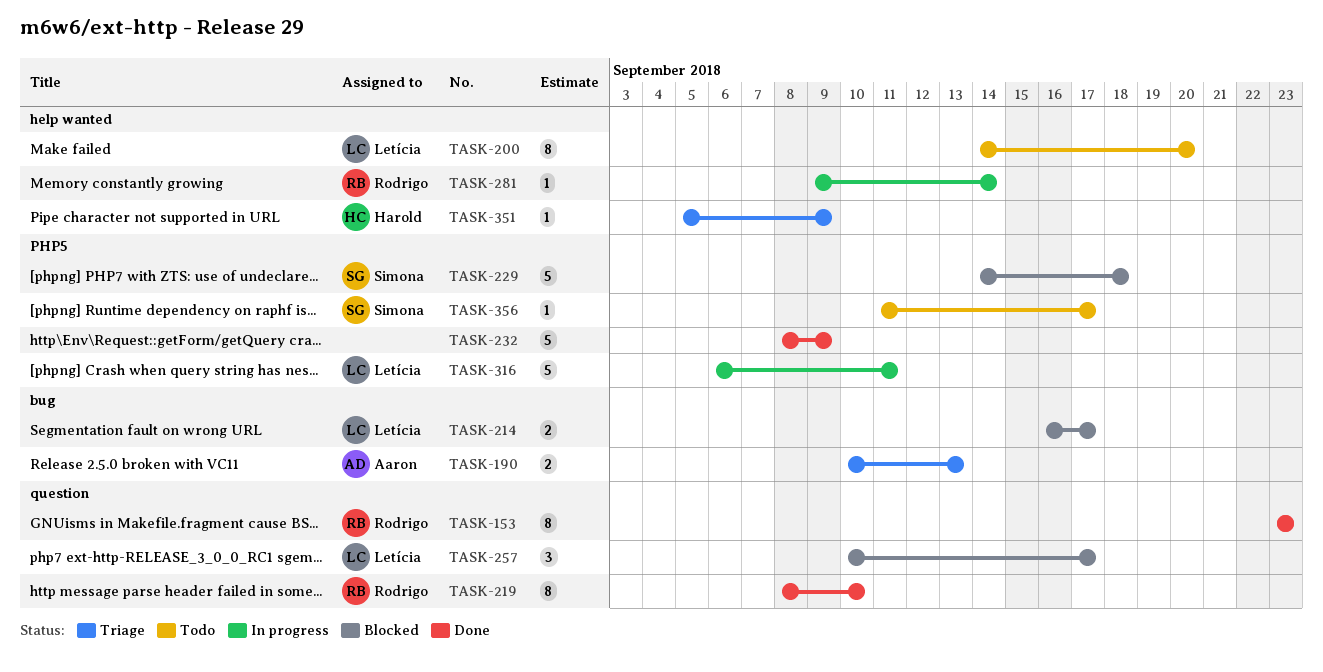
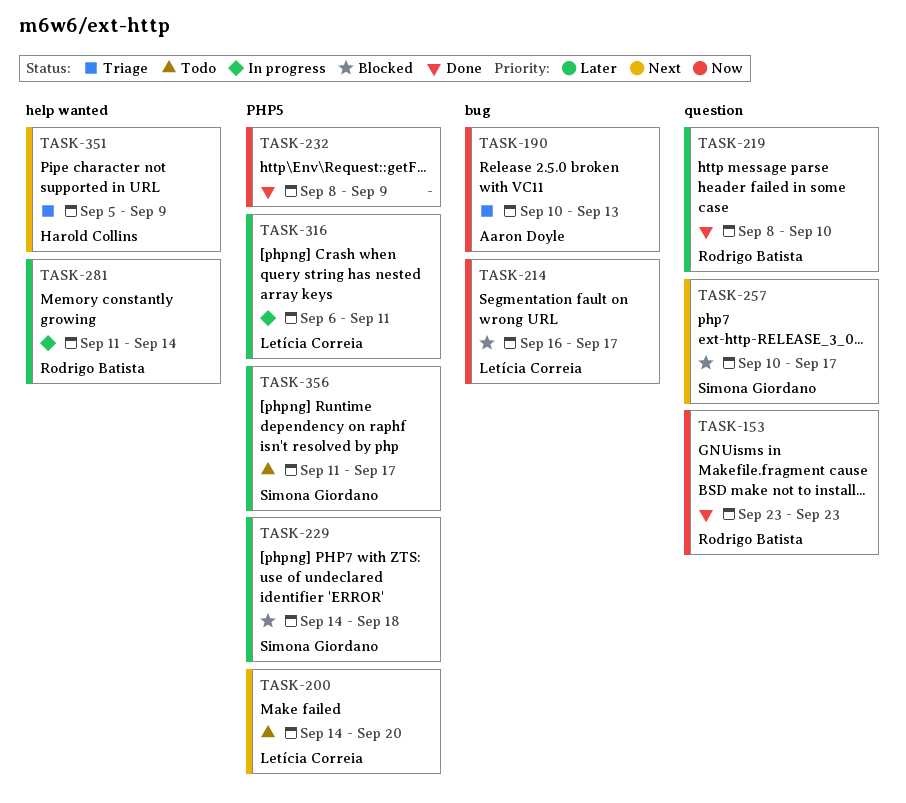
TASK-200, label: help wanted -> PHP5
TASK-257, owner: Letícia Correia -> Simona Giordano
TASK-281, start: Sep 9 -> Sep 11

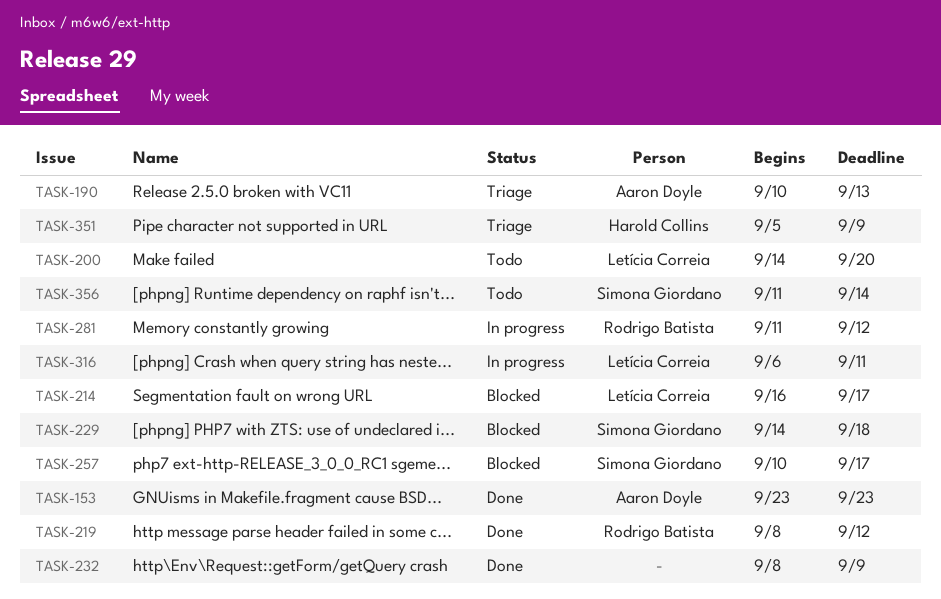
TASK-153, owner: Rodrigo Batista -> Aaron Doyle
TASK-219, due: Sep 10 -> Sep 12
TASK-281, due: Sep 14 -> Sep 12
TASK-356, due: Sep 17 -> Sep 14

